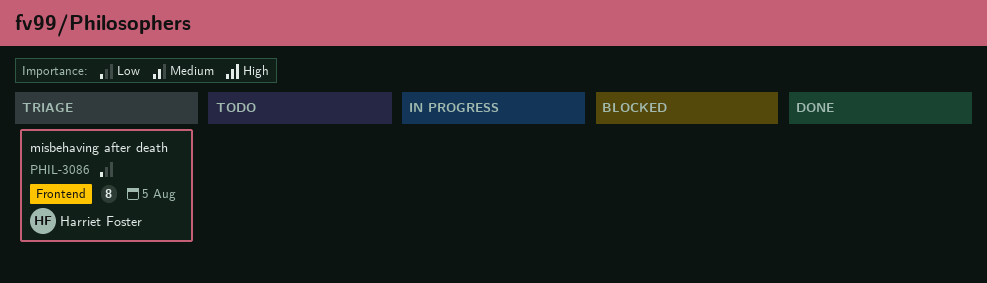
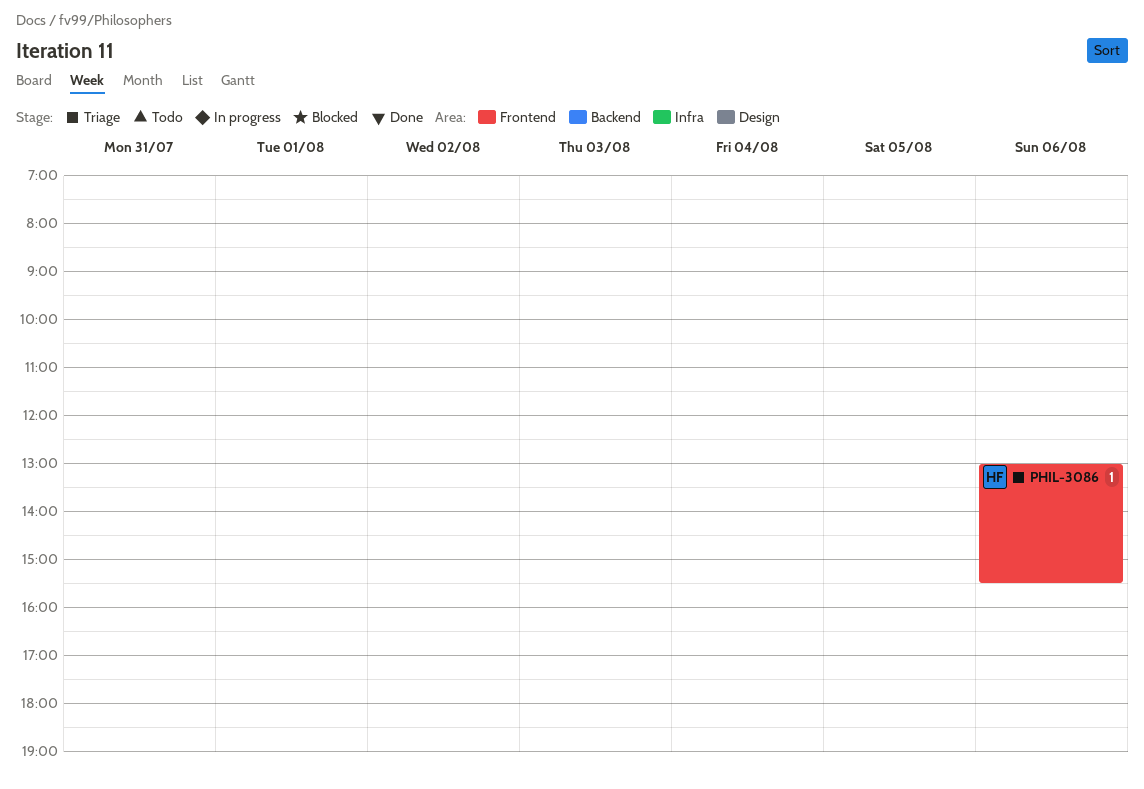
PHIL-3086, estimate: 8 -> 1
PHIL-3086, day: Aug 5 -> Aug 6

